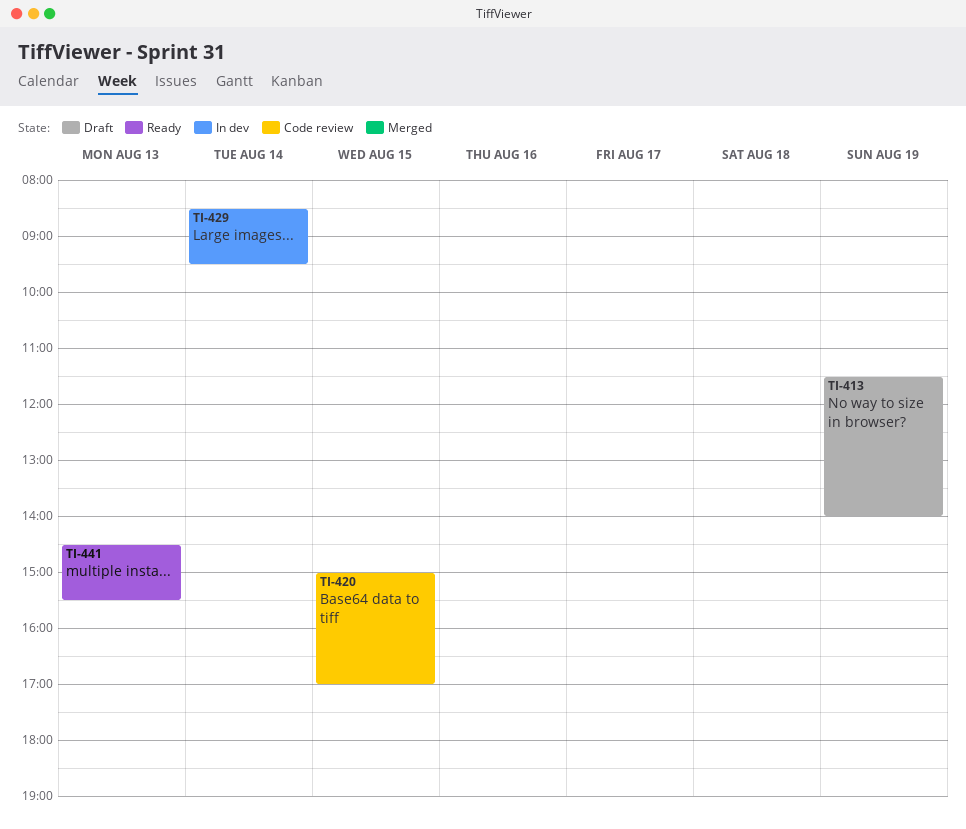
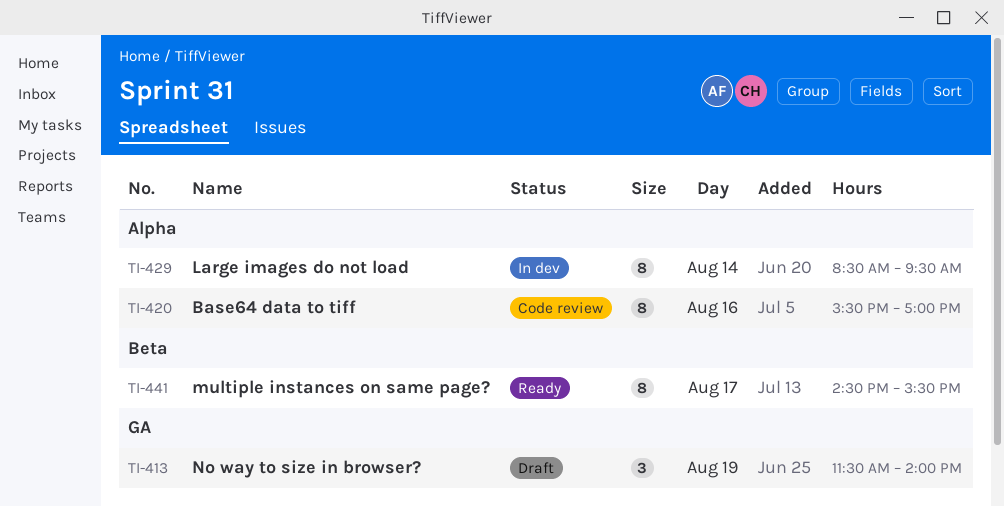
TI-420, day: Aug 15 -> Aug 16
TI-420, begins: 15:00 -> 15:30
TI-441, day: Aug 13 -> Aug 17

